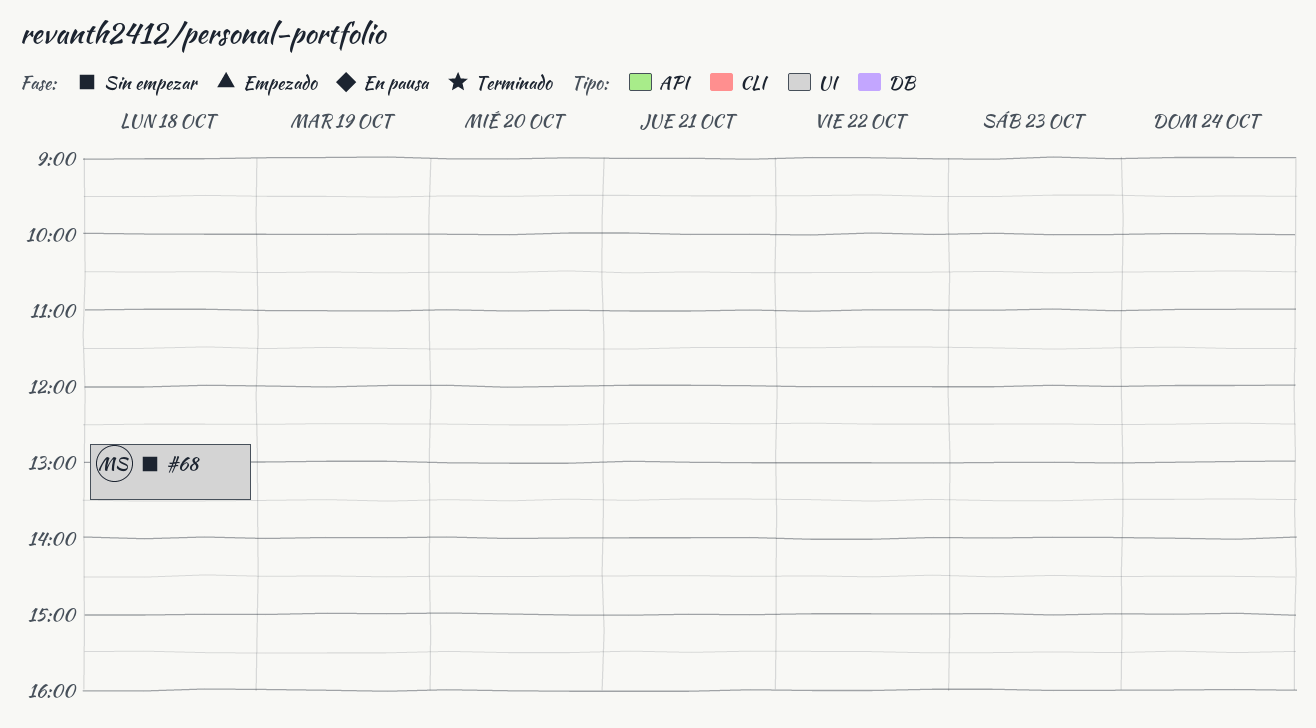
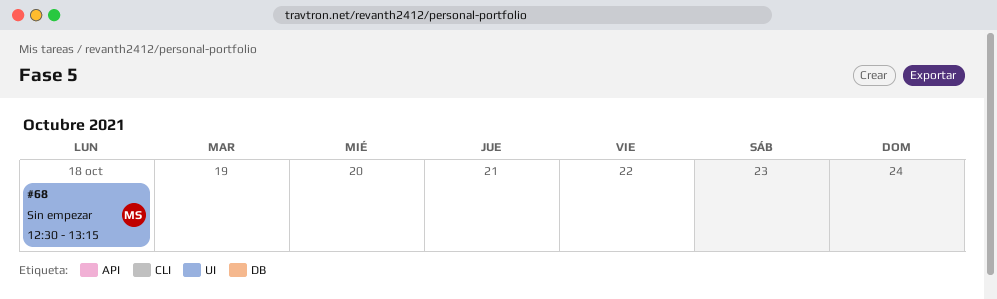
#68, begins: 12:45 -> 12:30
#68, ends: 13:30 -> 13:15

